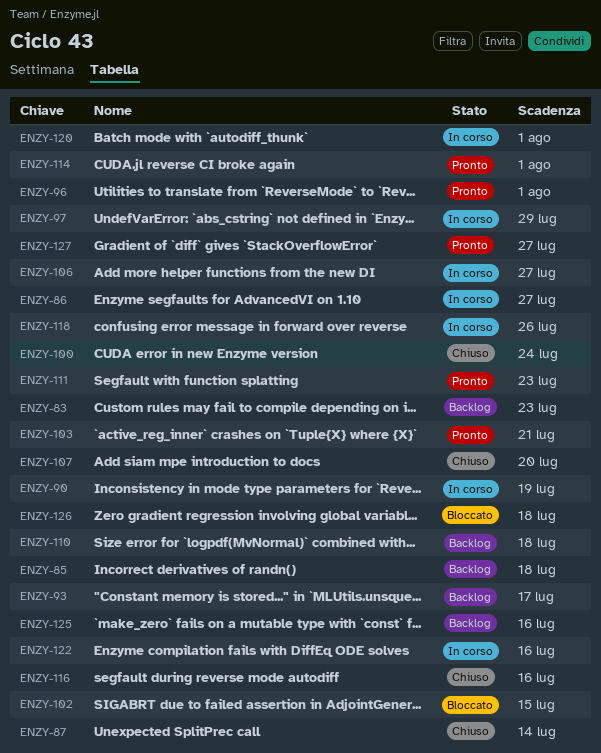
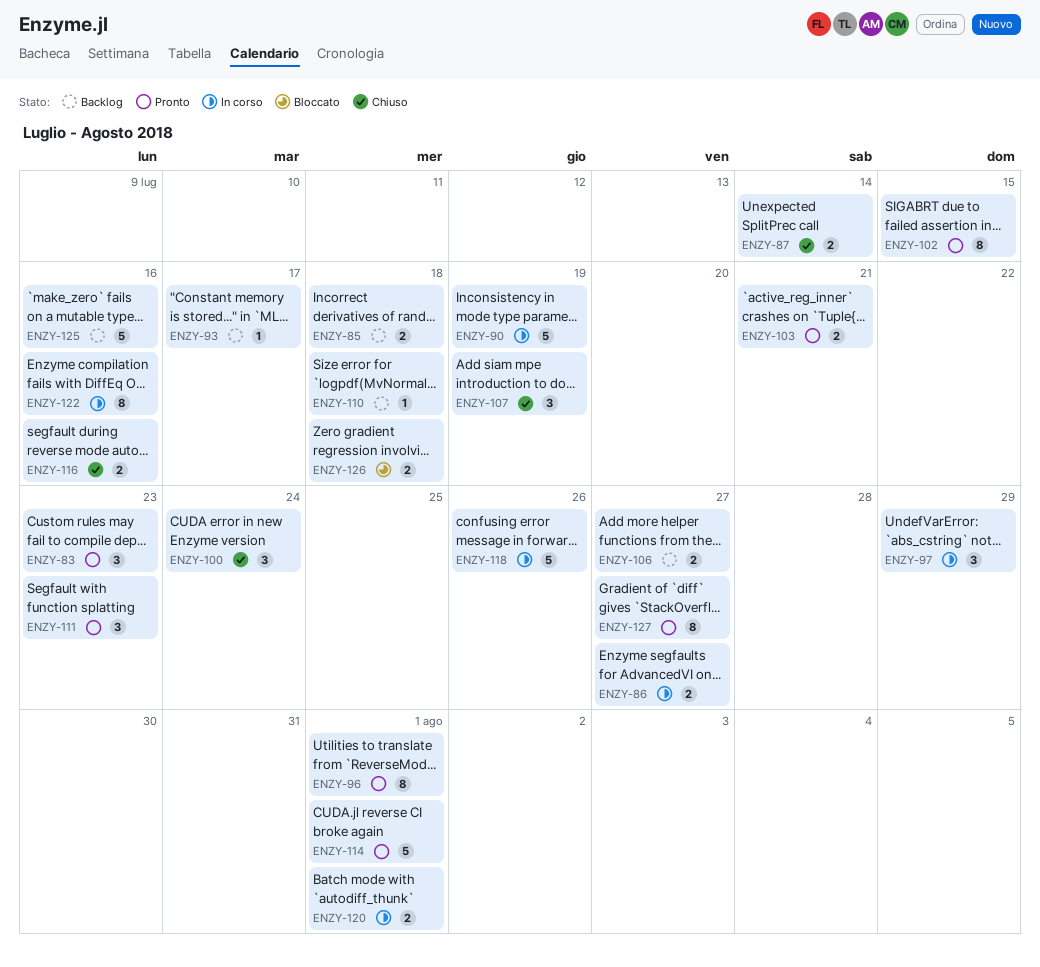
ENZY-83, status: Backlog -> Pronto
ENZY-102, status: Bloccato -> Pronto
ENZY-106, status: In corso -> Backlog
ENZY-107, due: Jul 20 -> Jul 19

